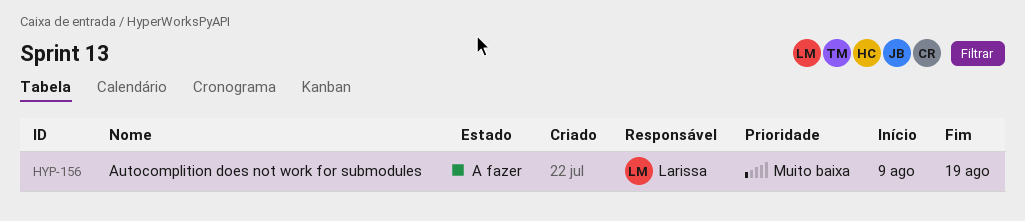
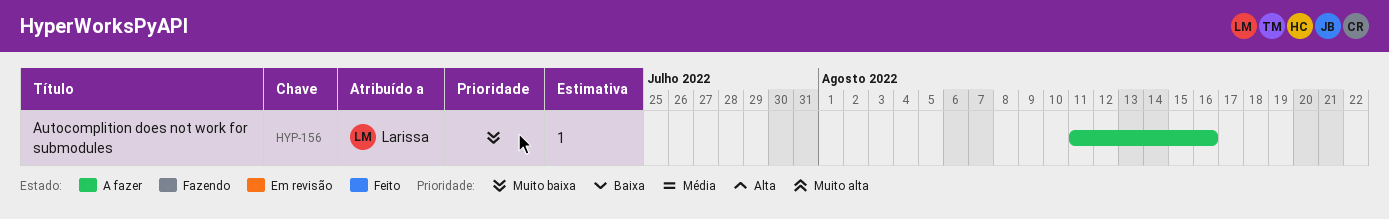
HYP-156, start: Aug 9 -> Aug 11
HYP-156, due: Aug 19 -> Aug 16

